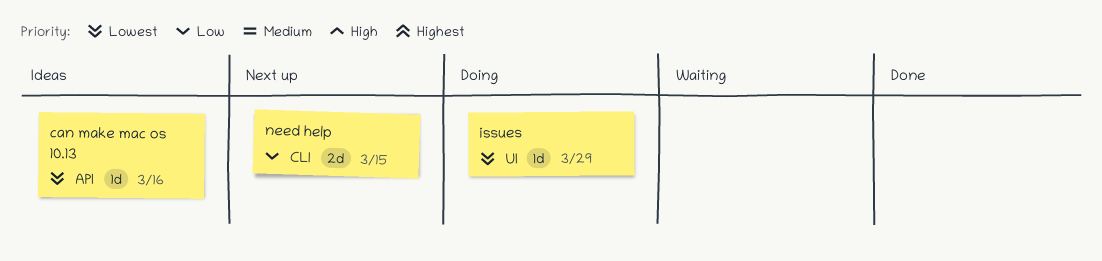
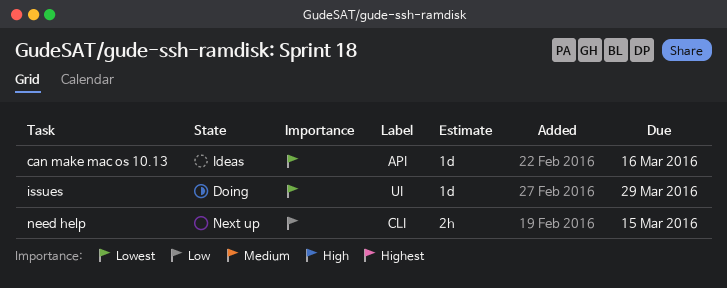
need help, estimate: 2d -> 2h

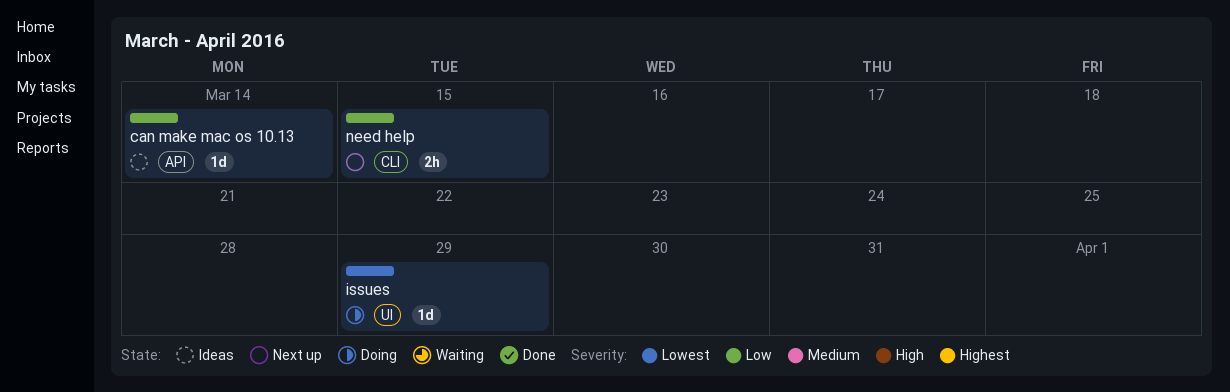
can make mac os 10.13, priority: Lowest -> Low
can make mac os 10.13, due: Mar 16 -> Mar 14

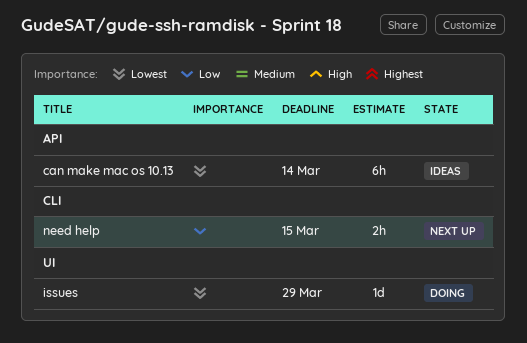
can make mac os 10.13, priority: Low -> Lowest
can make mac os 10.13, estimate: 1d -> 6h

